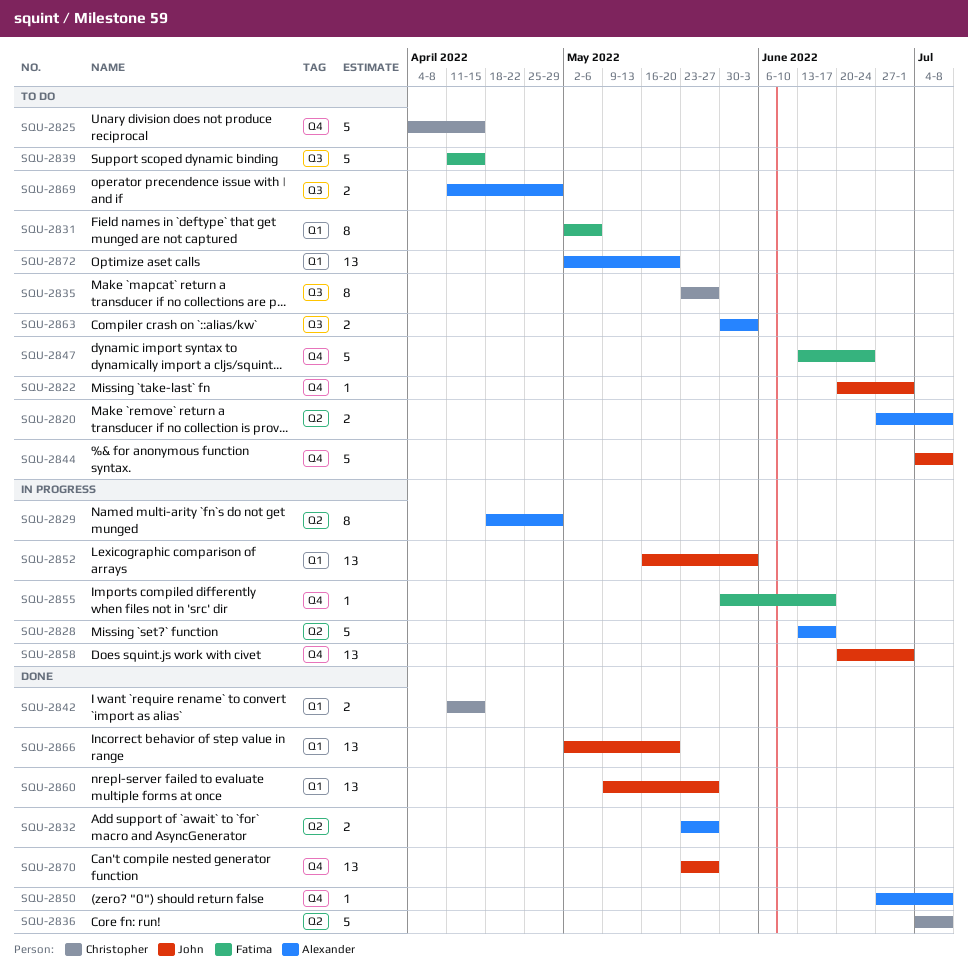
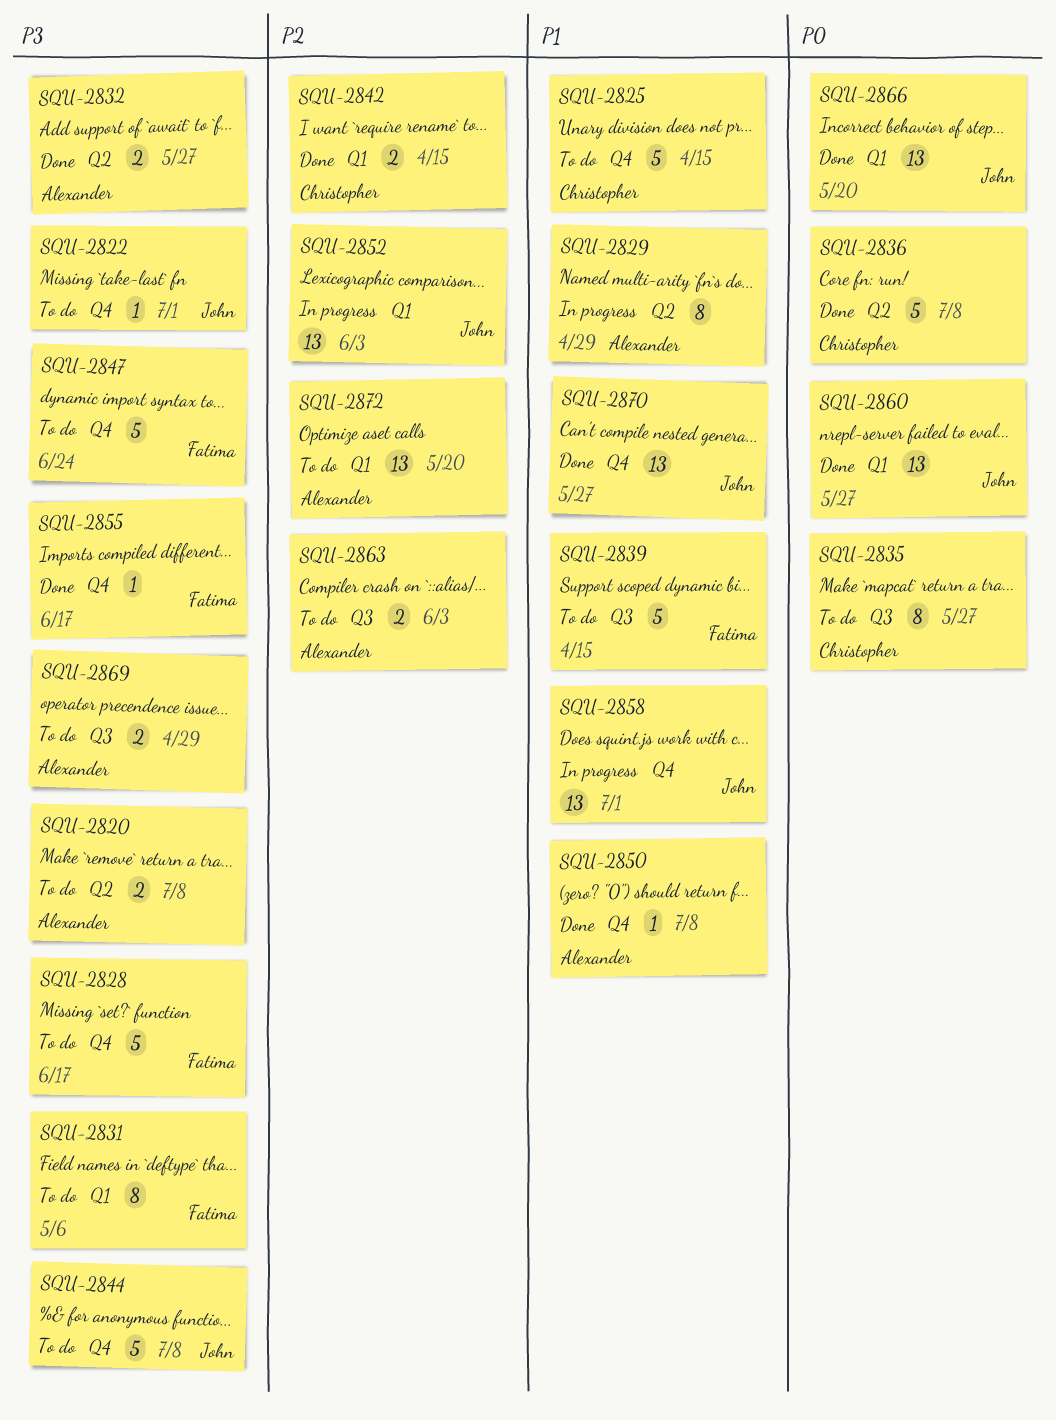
SQU-2828, status: In progress -> To do
SQU-2828, owner: Alexander -> Fatima
SQU-2828, label: Q2 -> Q4
SQU-2855, status: In progress -> Done

